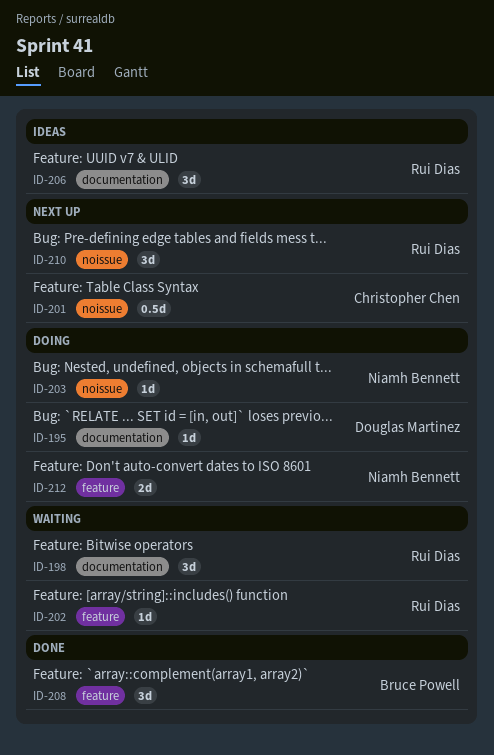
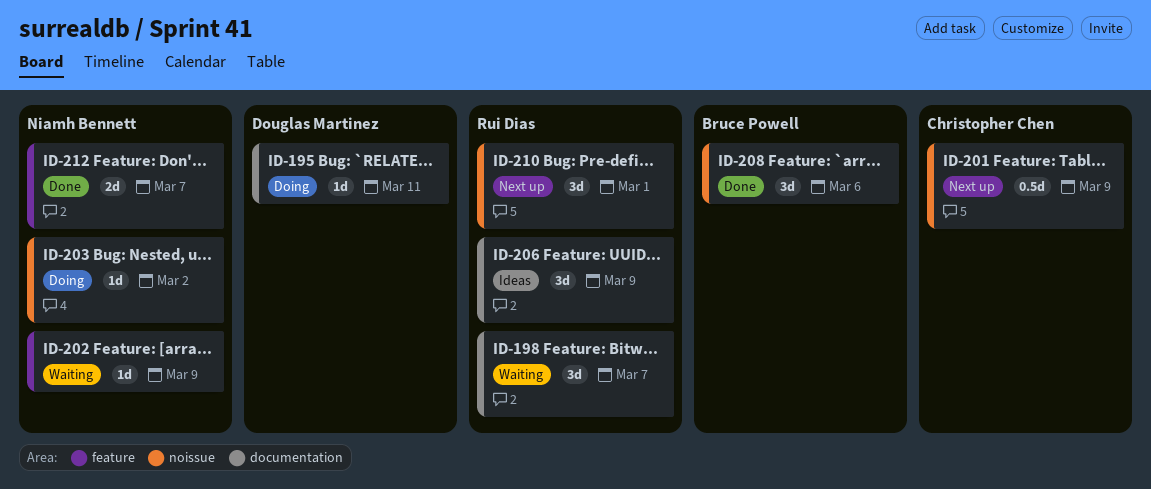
ID-202, owner: Rui Dias -> Niamh Bennett
ID-208, label: feature -> noissue
ID-212, status: Doing -> Done

